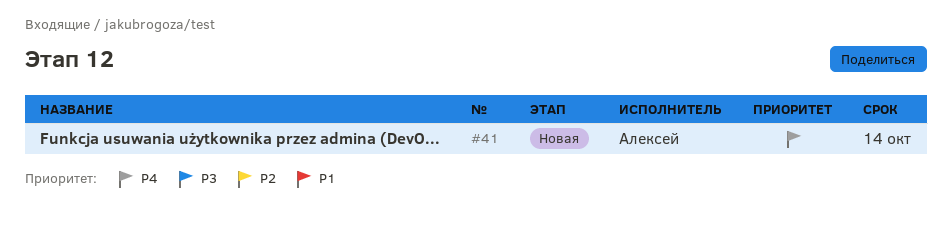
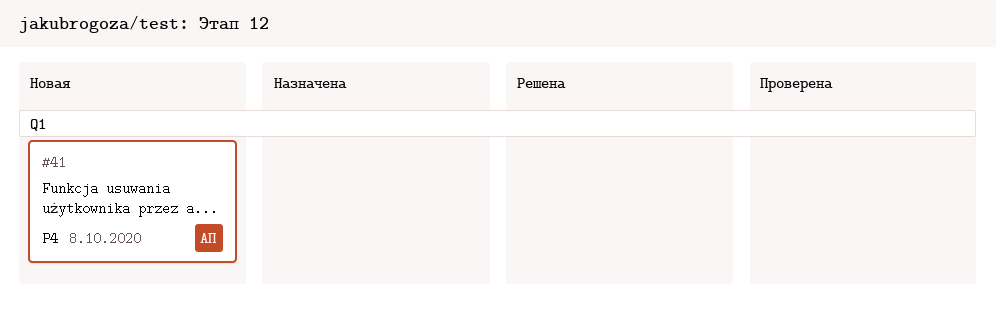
#41, due: Oct 14 -> Oct 8

